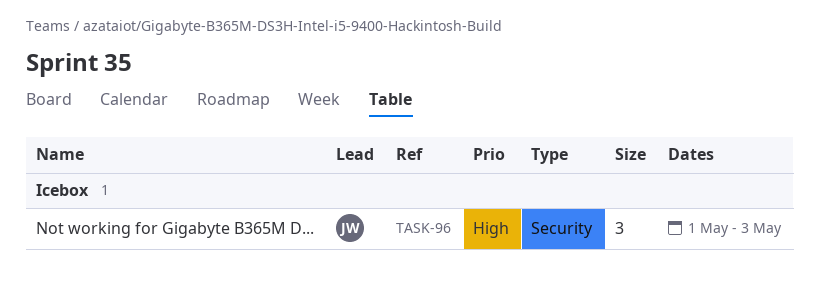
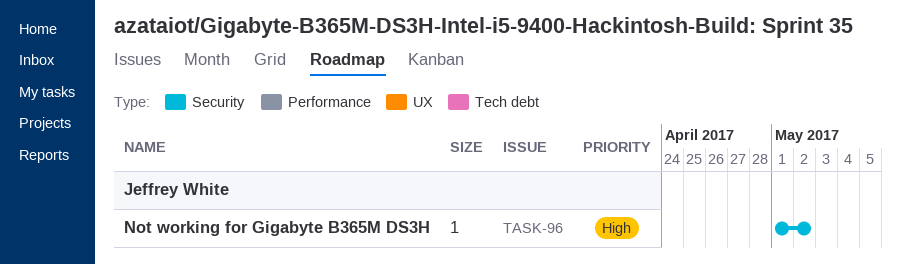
TASK-96, estimate: 3 -> 1
TASK-96, due: May 3 -> May 2

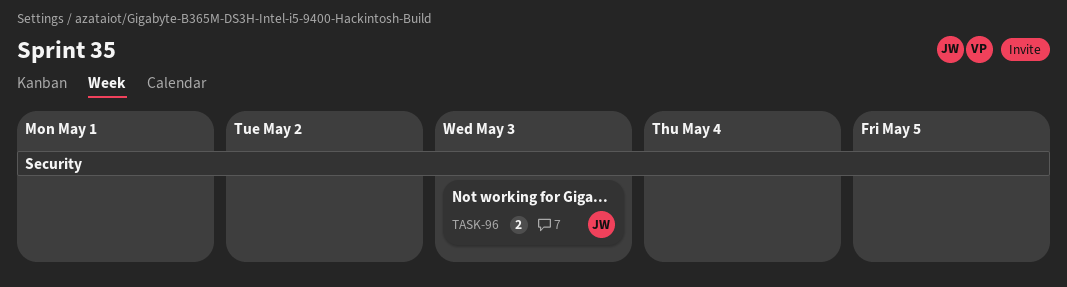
TASK-96, estimate: 1 -> 2
TASK-96, due: May 2 -> May 3

